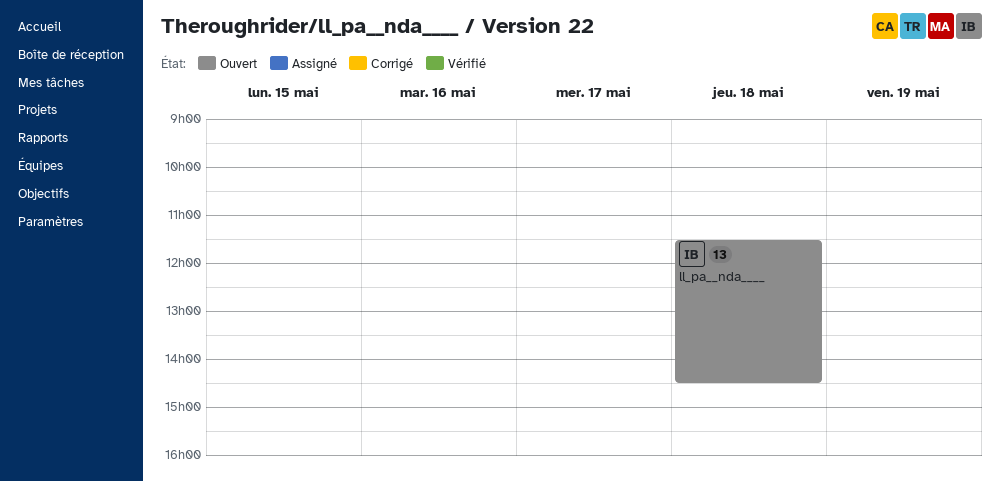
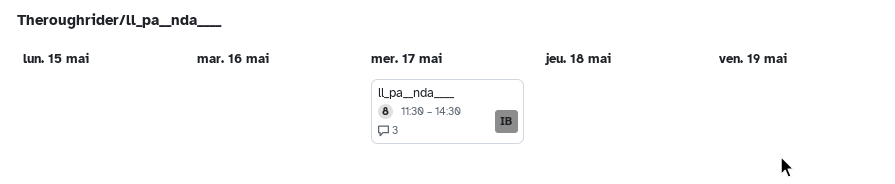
ll_pa__nda____, estimate: 13 -> 8
ll_pa__nda____, day: May 18 -> May 17

